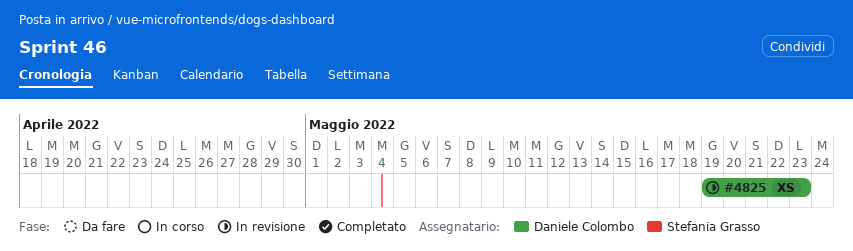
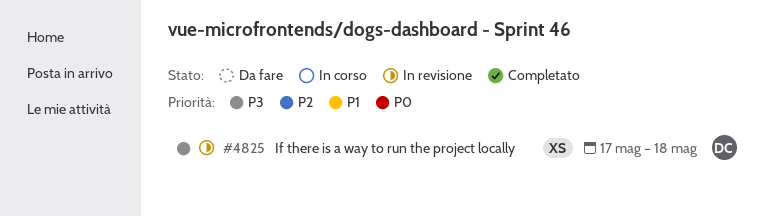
#4825, start: May 19 -> May 17
#4825, due: May 23 -> May 18

